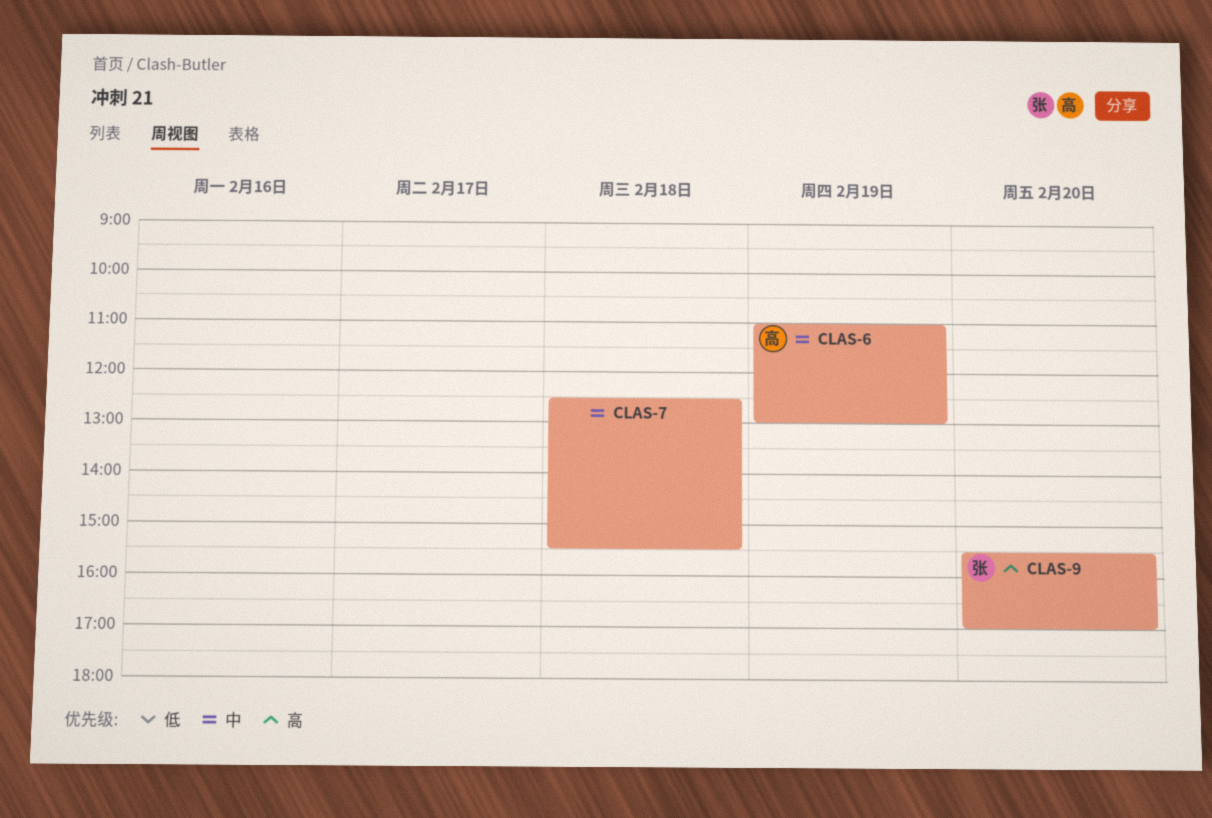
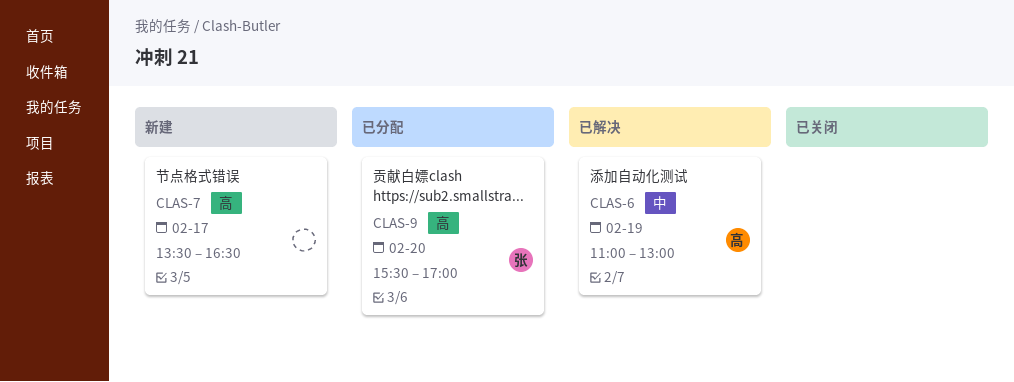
CLAS-7, priority: 中 -> 高
CLAS-7, day: Feb 18 -> Feb 17
CLAS-7, begins: 12:30 -> 13:30
CLAS-7, ends: 15:30 -> 16:30

